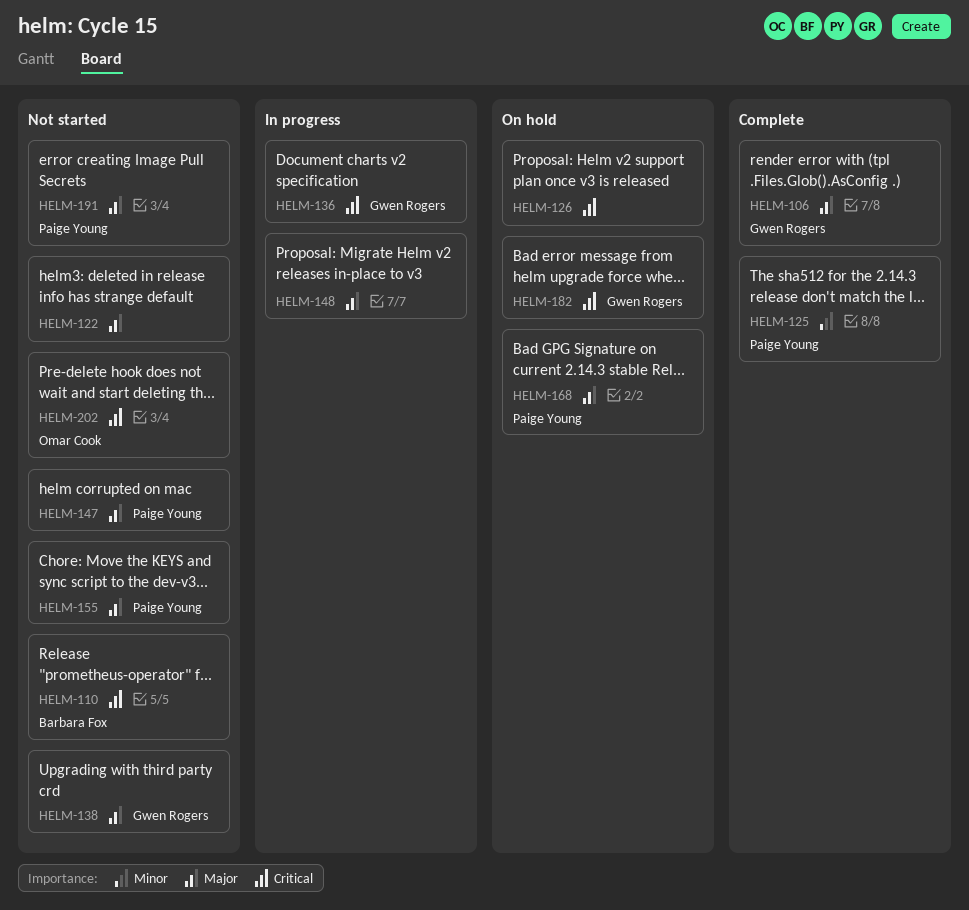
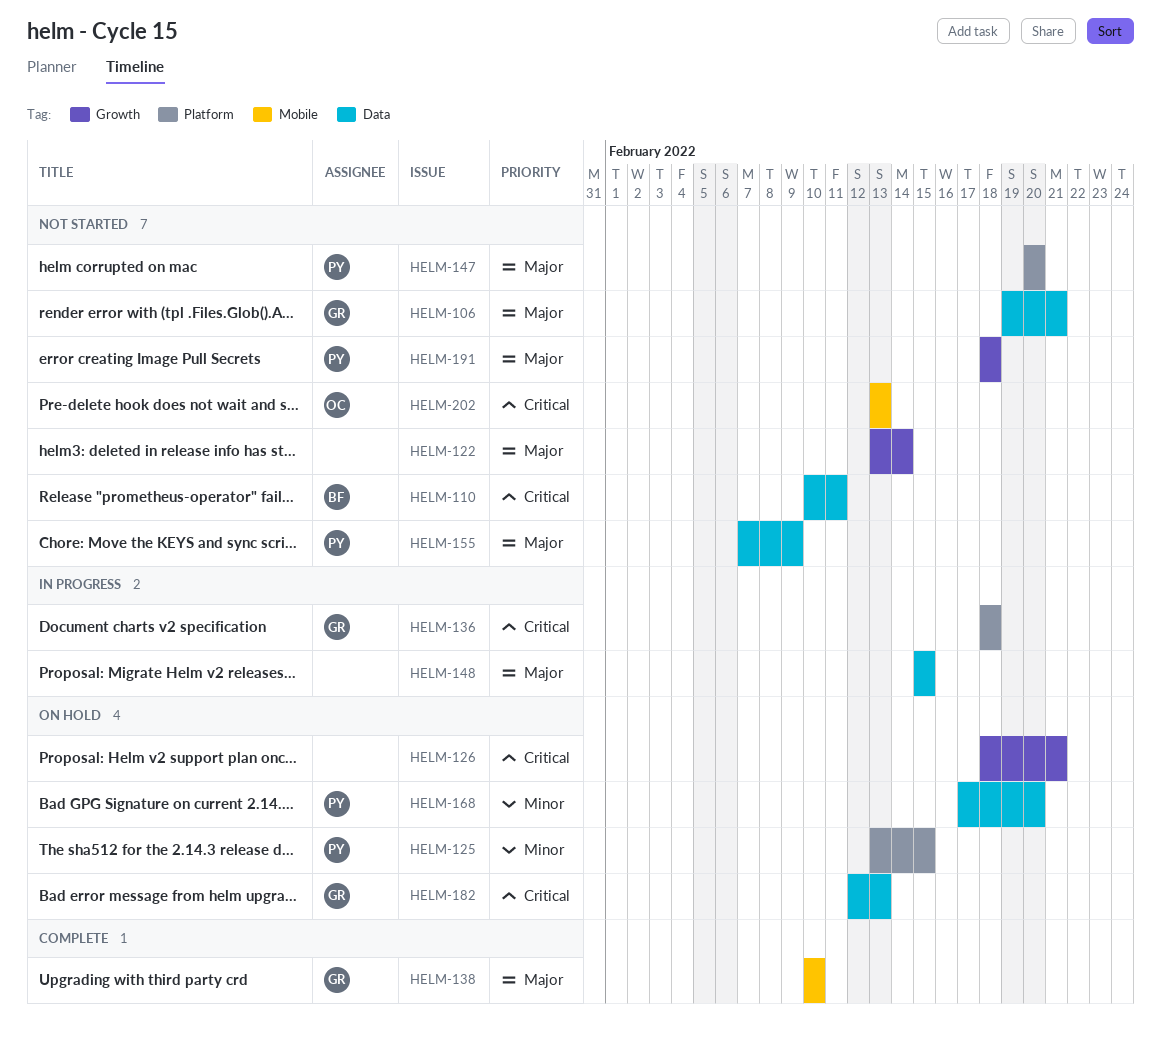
HELM-106, status: Complete -> Not started
HELM-125, status: Complete -> On hold
HELM-138, status: Not started -> Complete
HELM-168, priority: Major -> Minor

